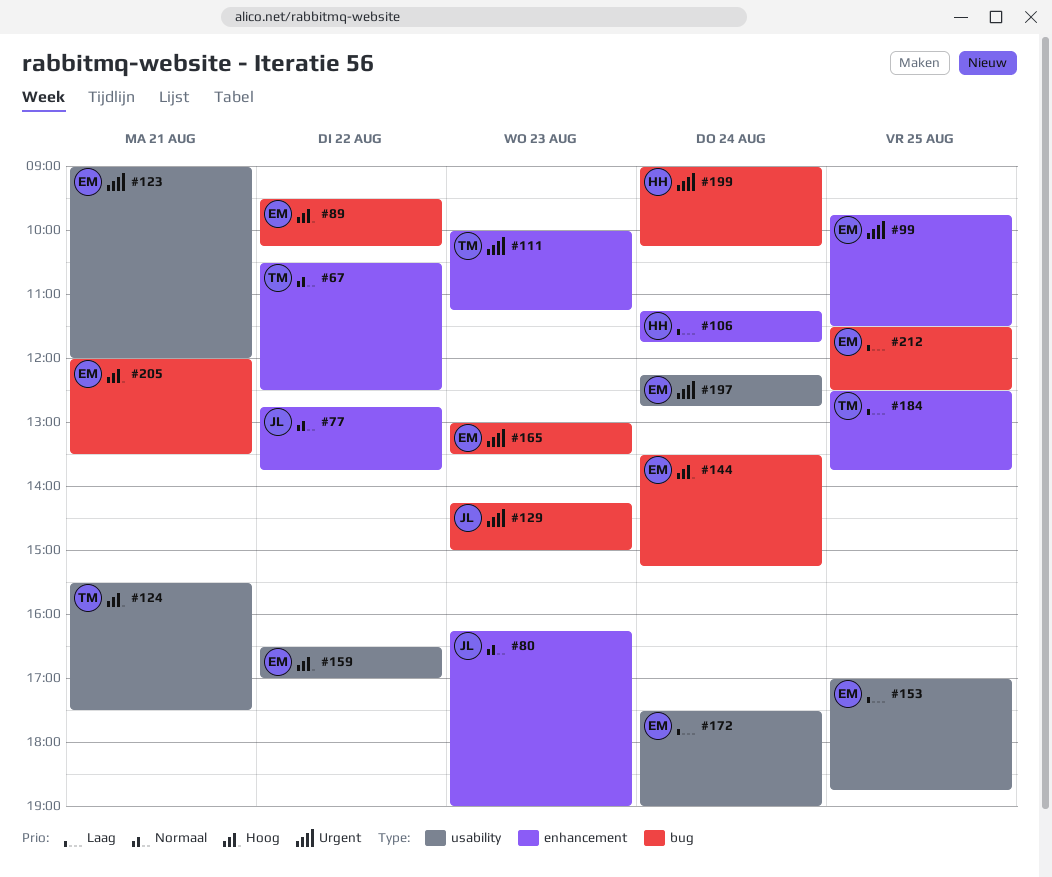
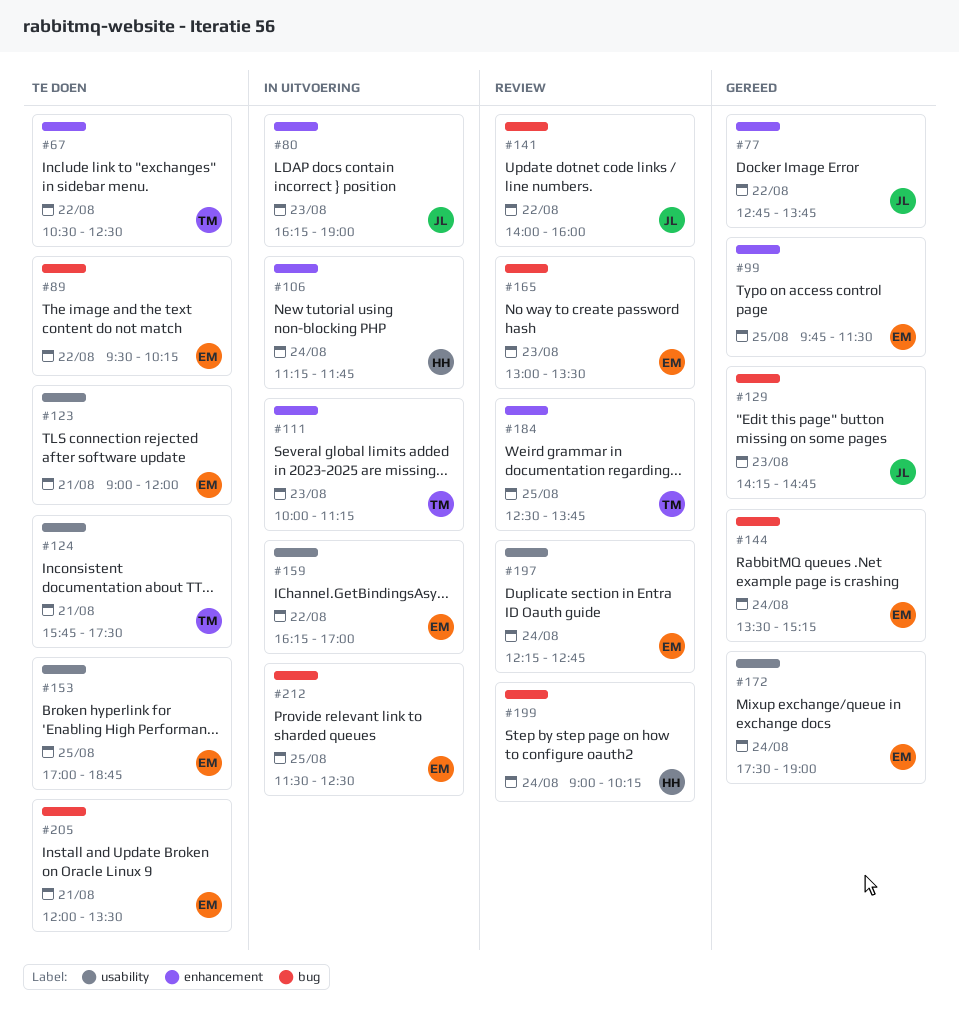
#124, begins: 15:30 -> 15:45
#129, ends: 15:00 -> 14:45
#141: none -> present
#159, begins: 16:30 -> 16:15

